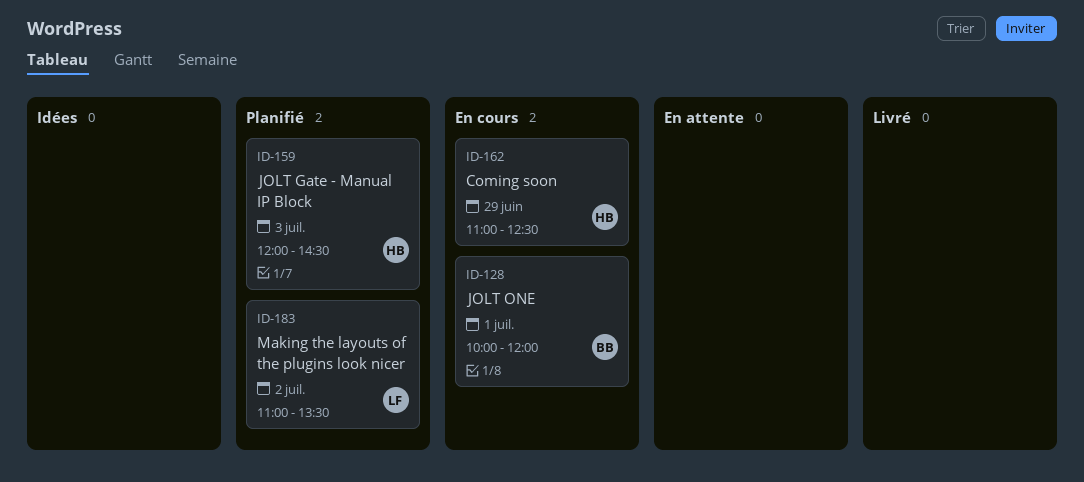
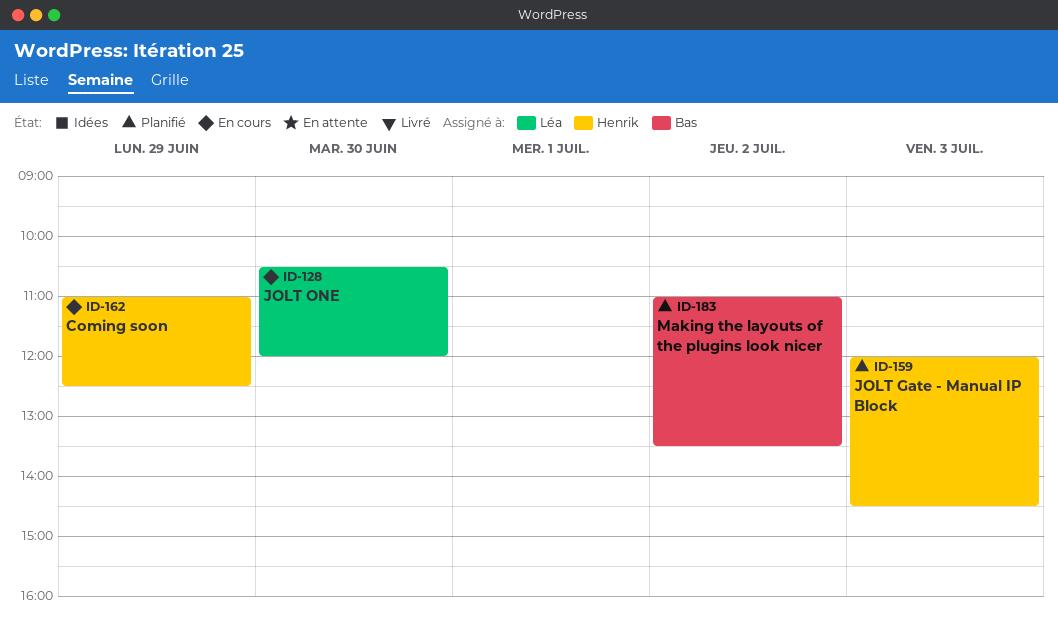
ID-128, owner: Bas -> Léa
ID-128, day: Jul 1 -> Jun 30
ID-128, begins: 10:00 -> 10:30
ID-183, owner: Léa -> Bas

